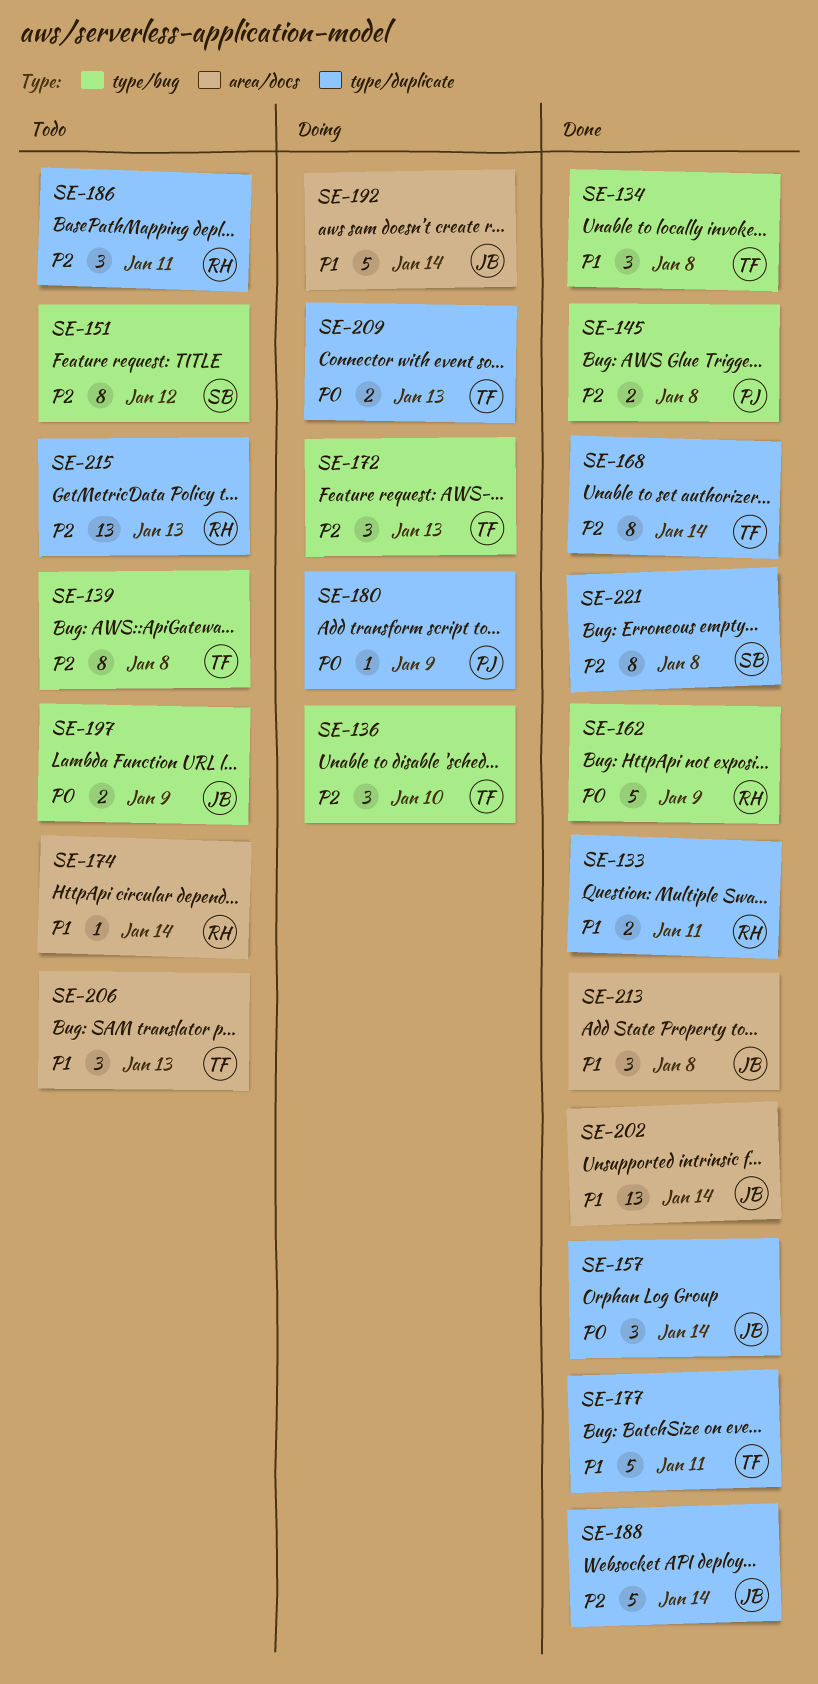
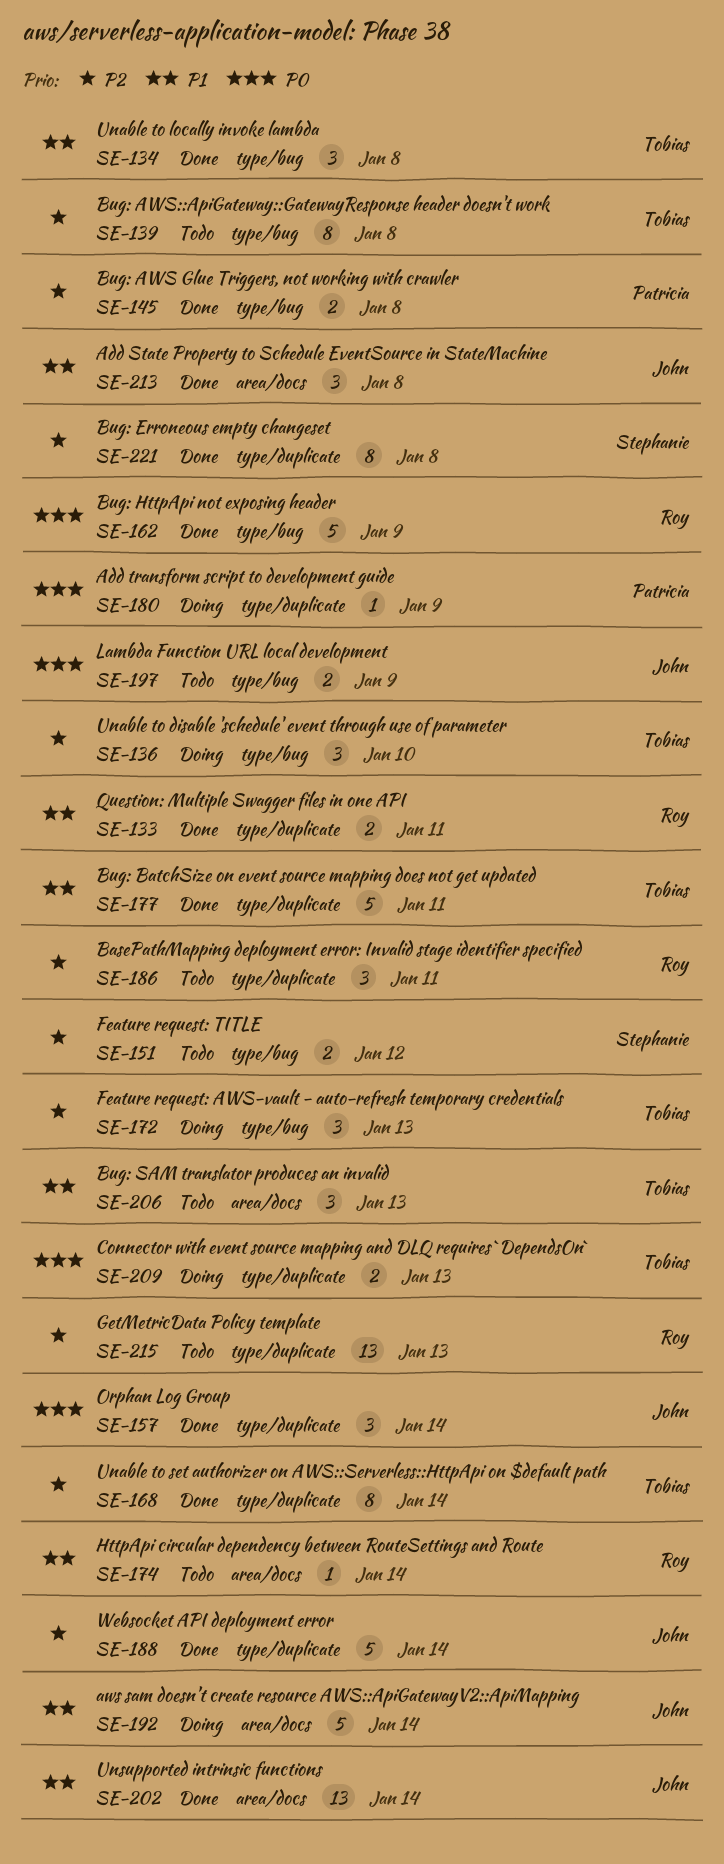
SE-151, estimate: 8 -> 2

